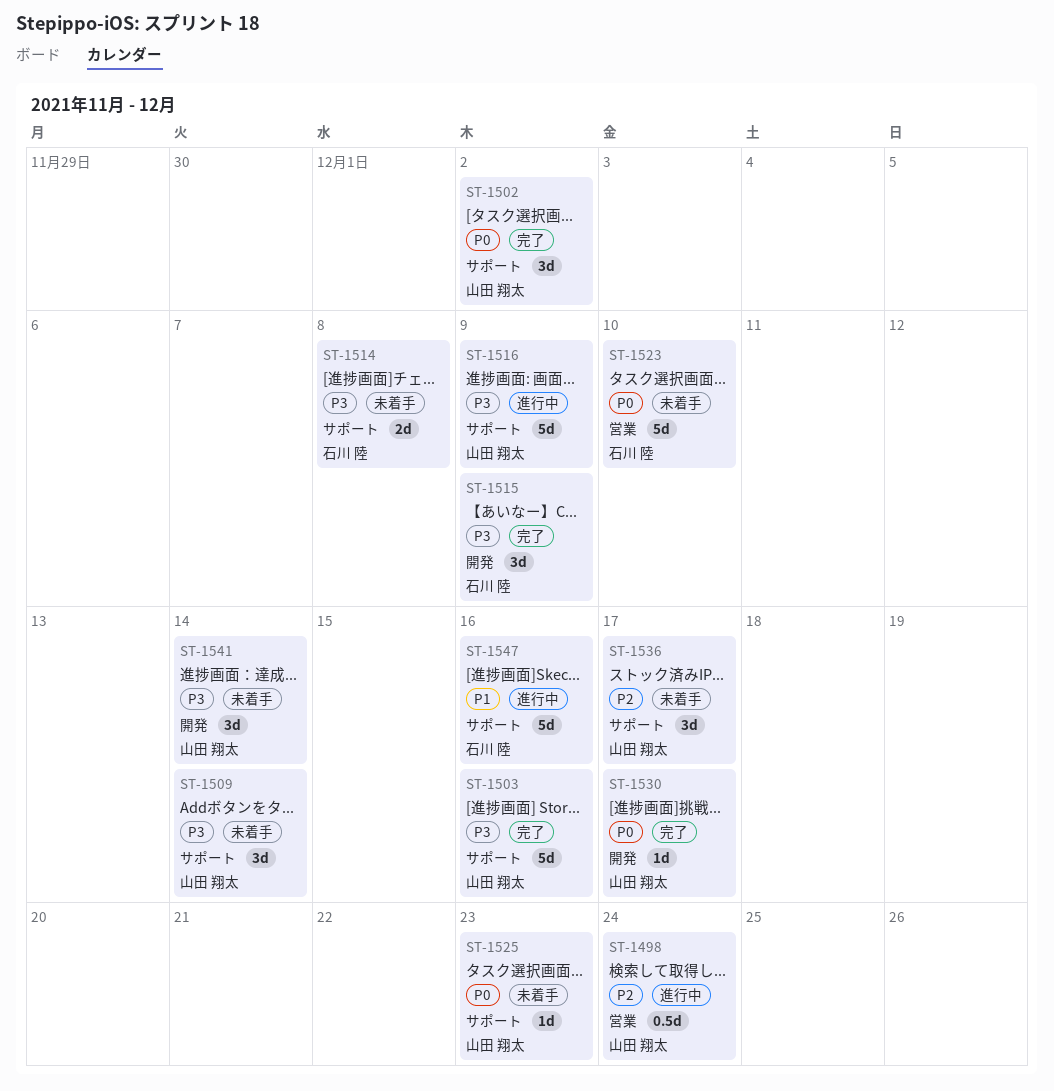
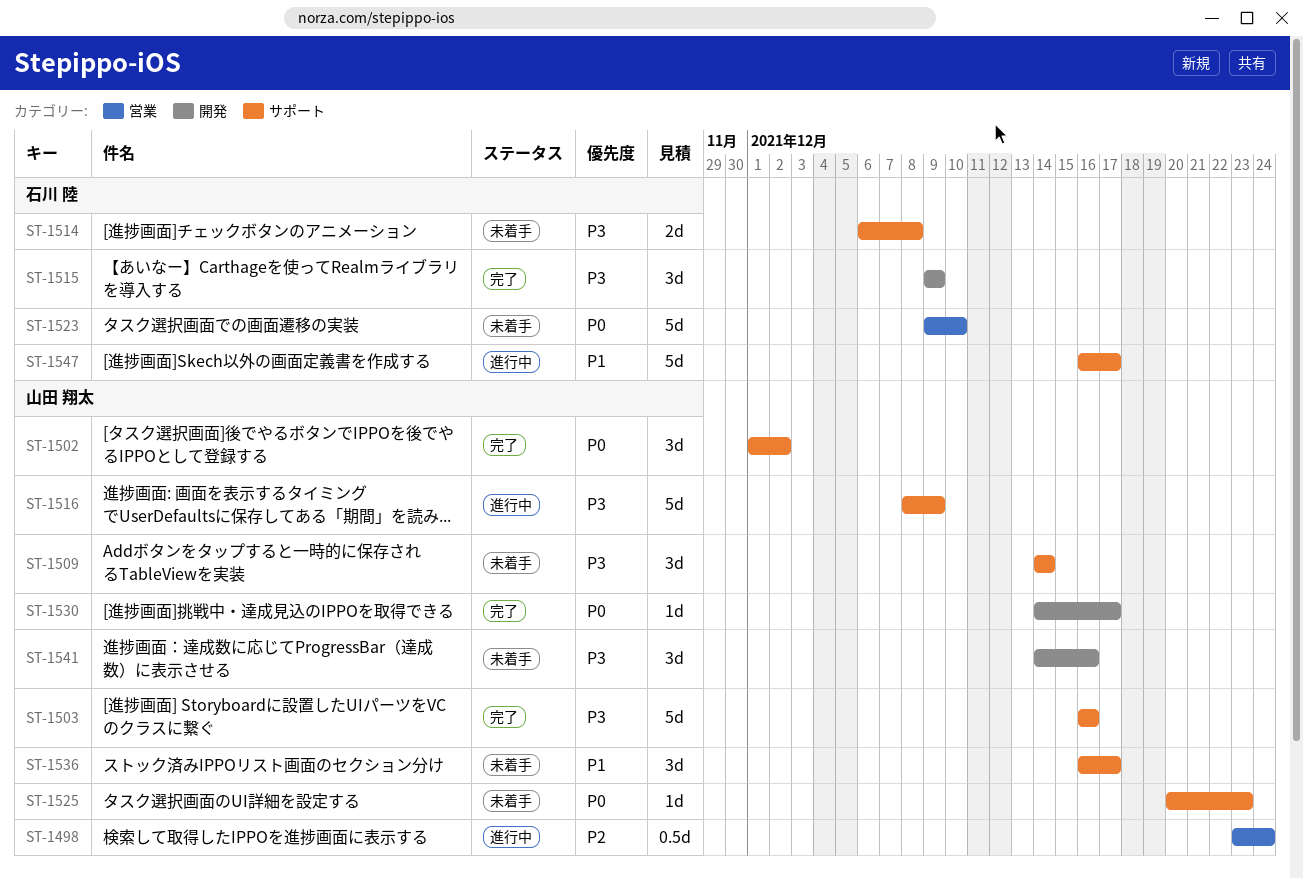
ST-1536, priority: P2 -> P1
ST-1541, due: Dec 14 -> Dec 16
ST-1547, due: Dec 16 -> Dec 17

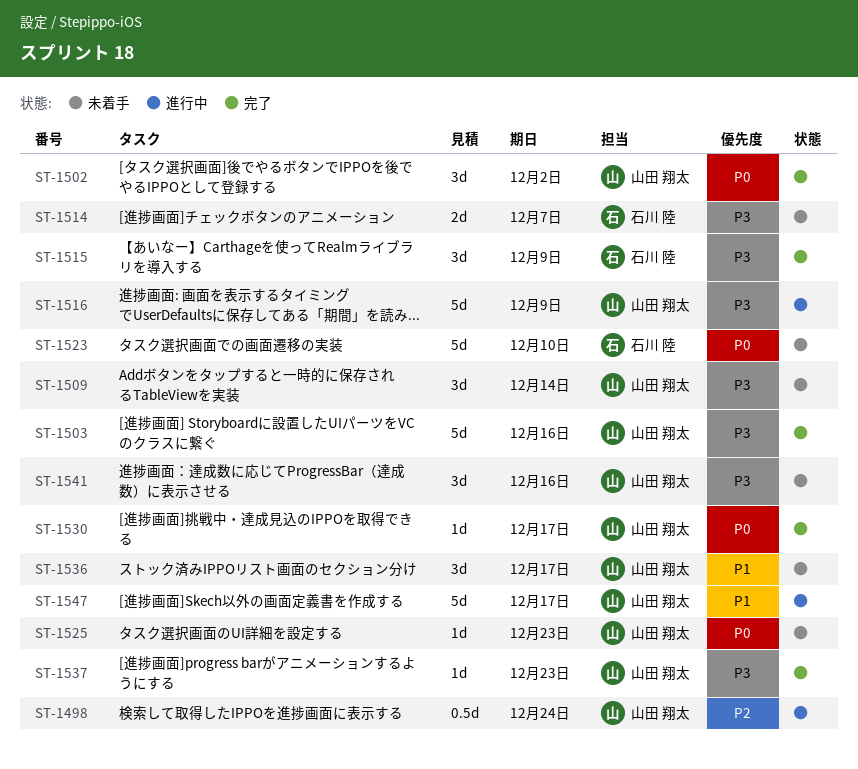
ST-1514, due: Dec 8 -> Dec 7
ST-1537: none -> present
ST-1547, owner: 石川 陸 -> 山田 翔太

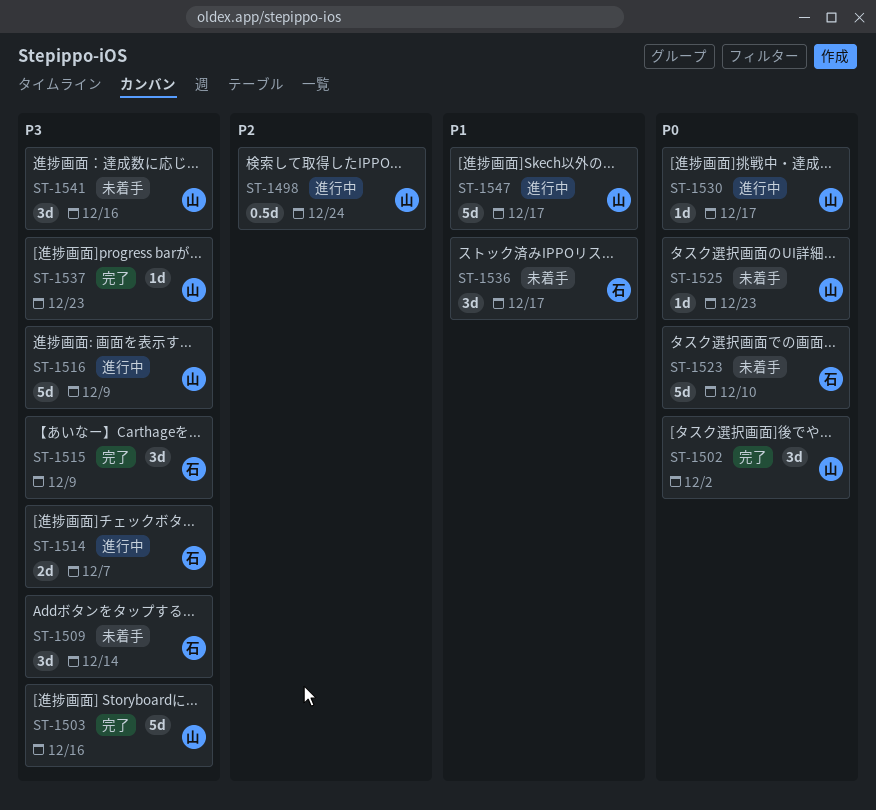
ST-1509, owner: 山田 翔太 -> 石川 陸
ST-1514, status: 未着手 -> 進行中
ST-1530, status: 完了 -> 進行中
ST-1536, owner: 山田 翔太 -> 石川 陸

